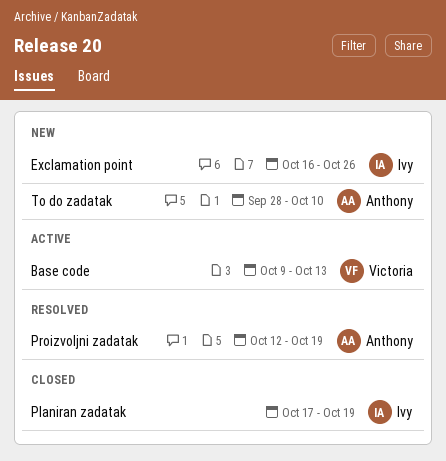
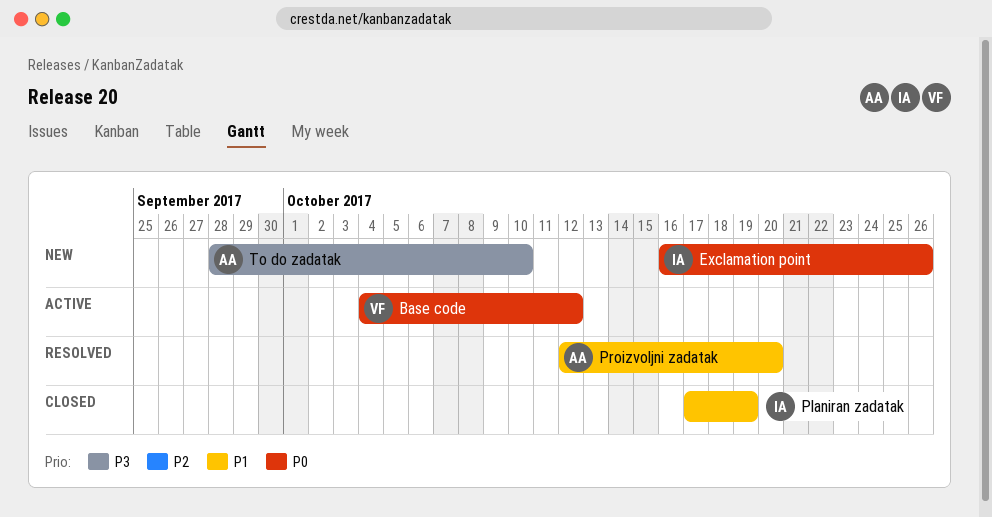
Base code, start: Oct 9 -> Oct 4
Base code, due: Oct 13 -> Oct 12
Proizvoljni zadatak, due: Oct 19 -> Oct 20

